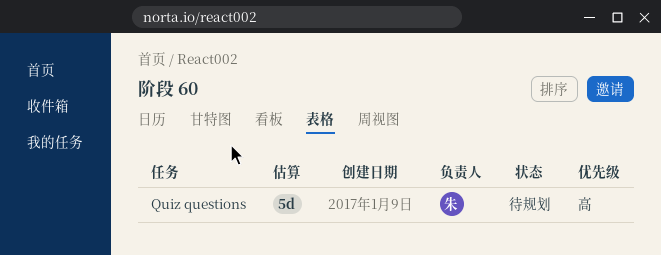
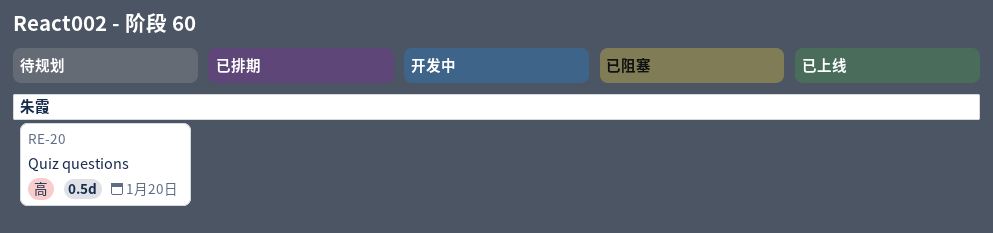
Quiz questions, estimate: 5d -> 0.5d

